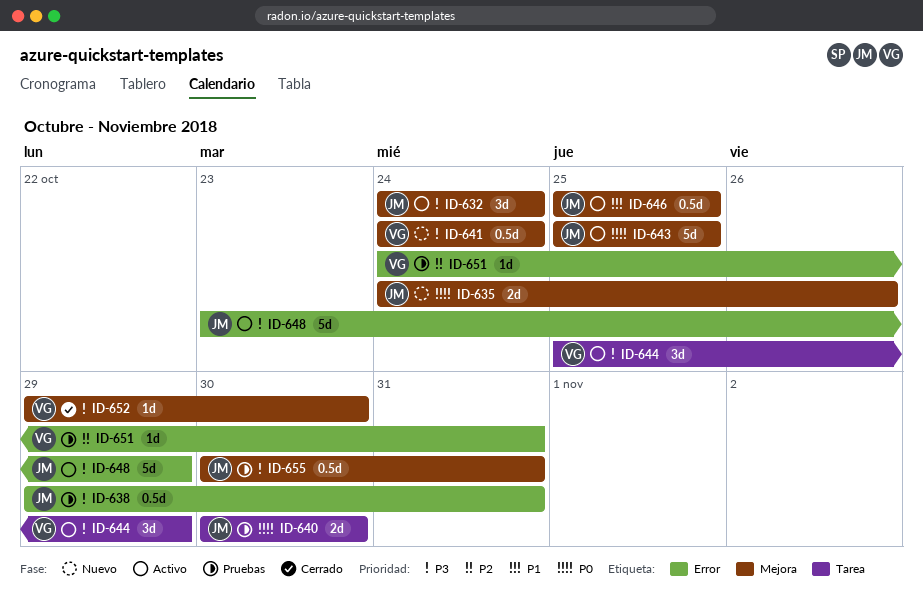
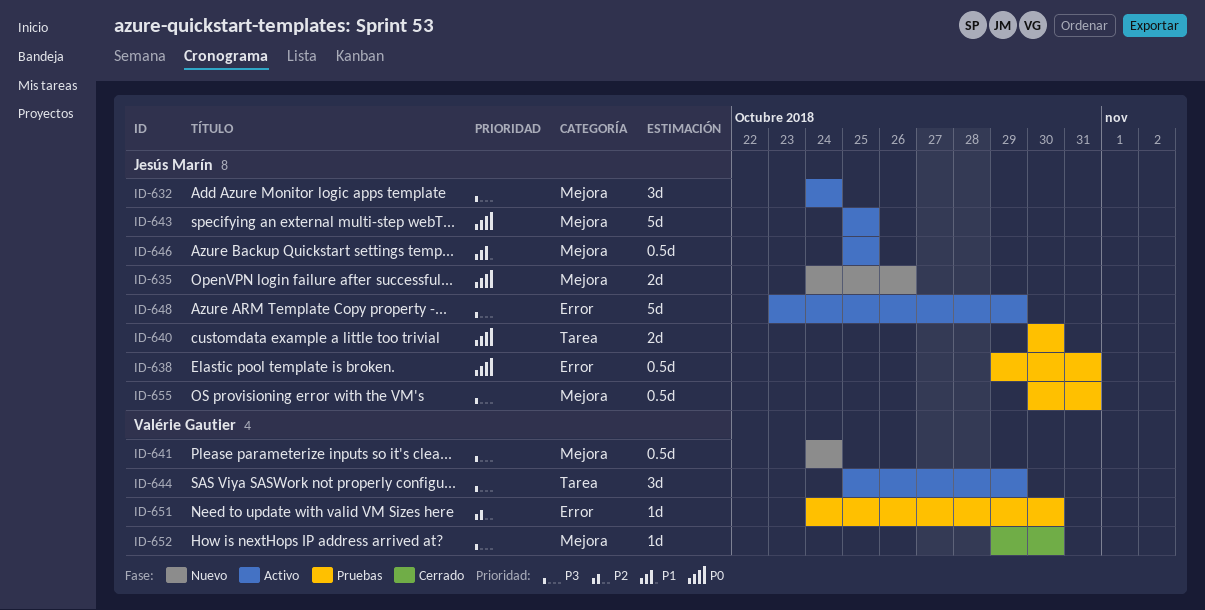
ID-638, priority: P3 -> P0
ID-651, due: Oct 31 -> Oct 30

